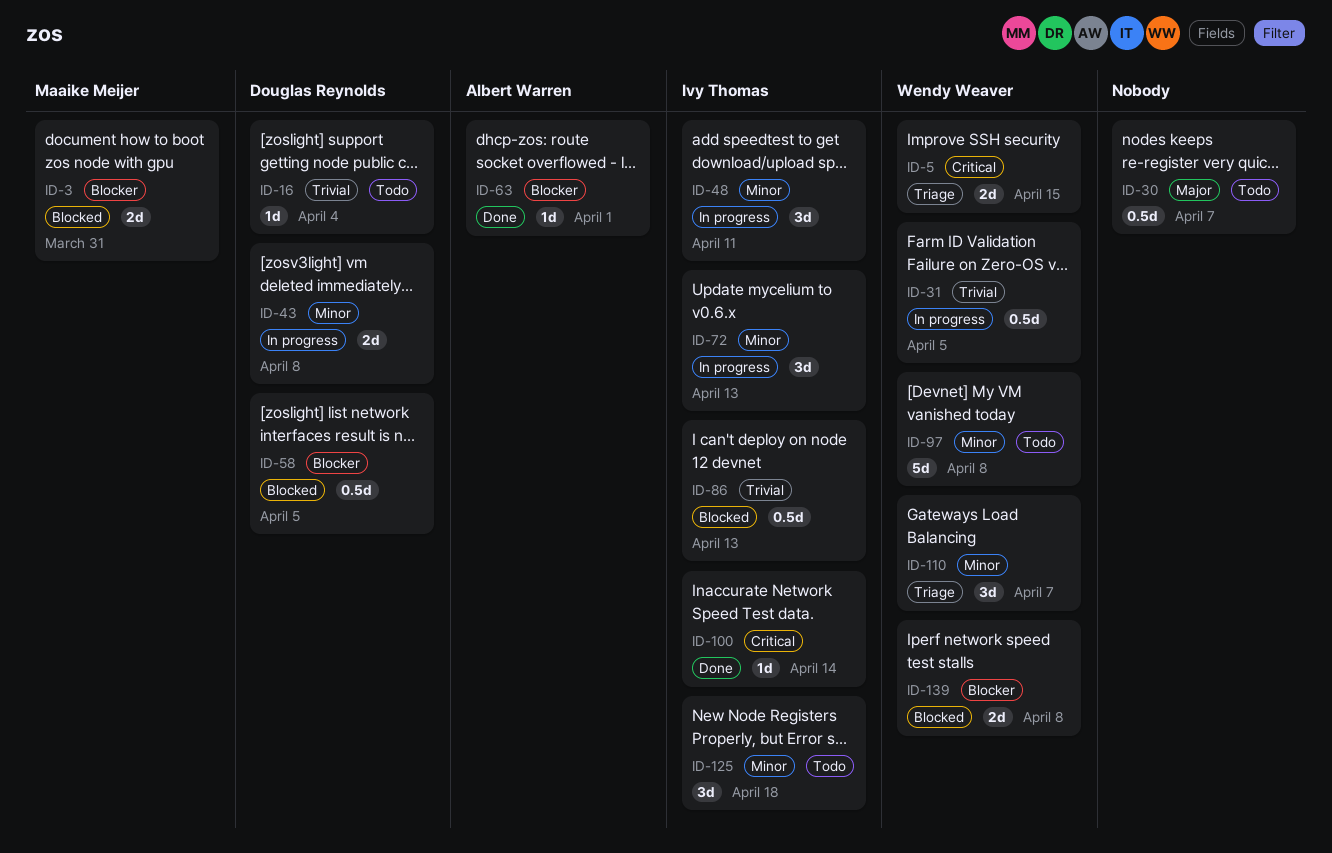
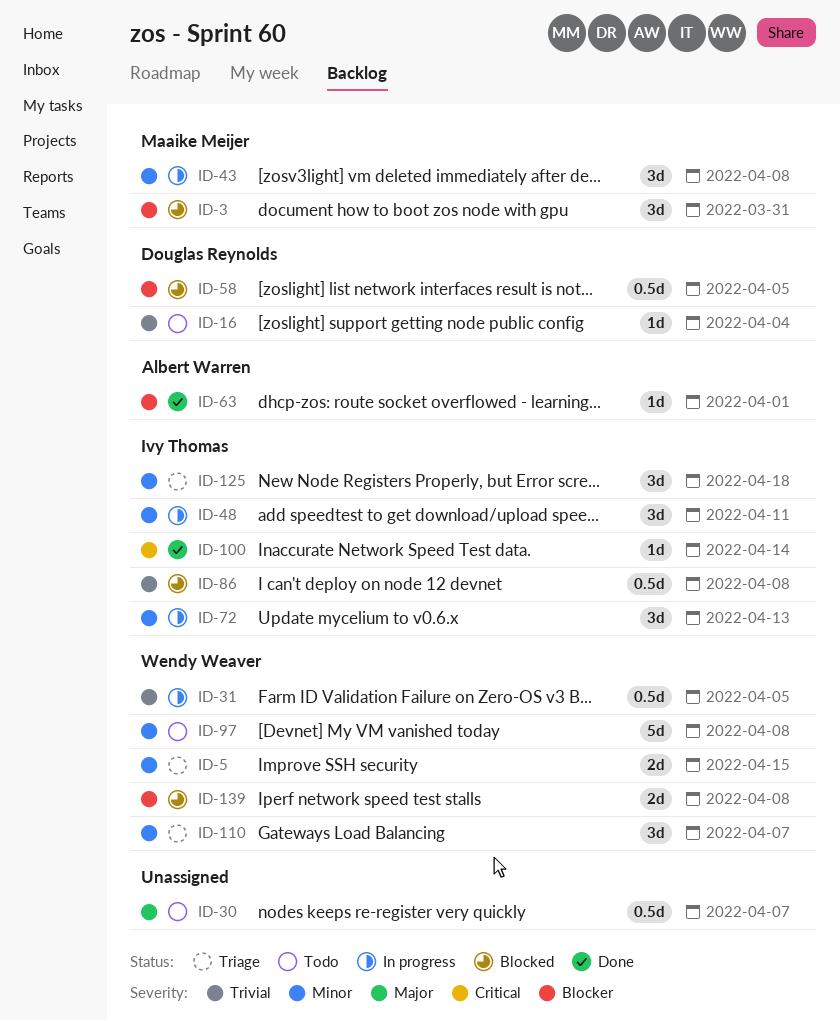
ID-3, estimate: 2d -> 3d
ID-5, priority: Critical -> Minor
ID-43, owner: Douglas Reynolds -> Maaike Meijer
ID-43, estimate: 2d -> 3d
ID-86, due: Apr 13 -> Apr 8
ID-125, status: Todo -> Triage

